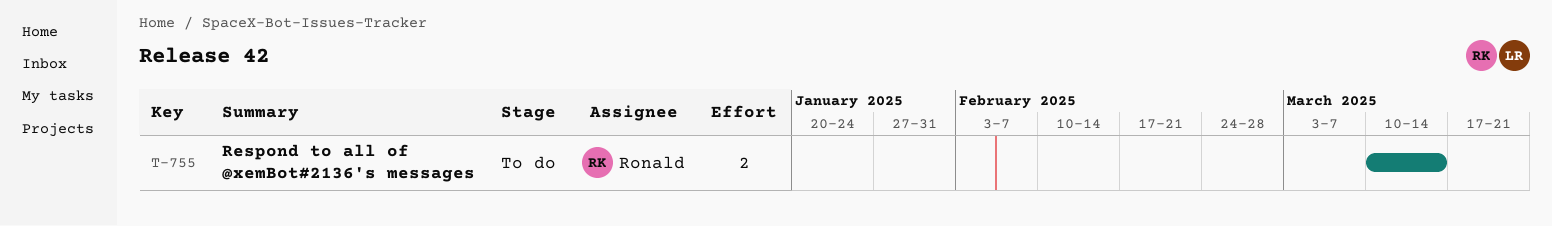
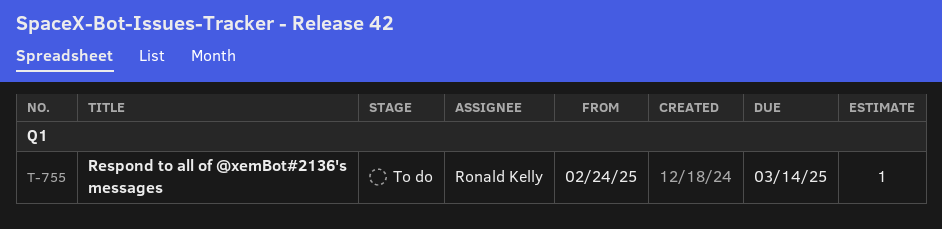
T-755, estimate: 2 -> 1
T-755, start: Mar 10 -> Feb 24

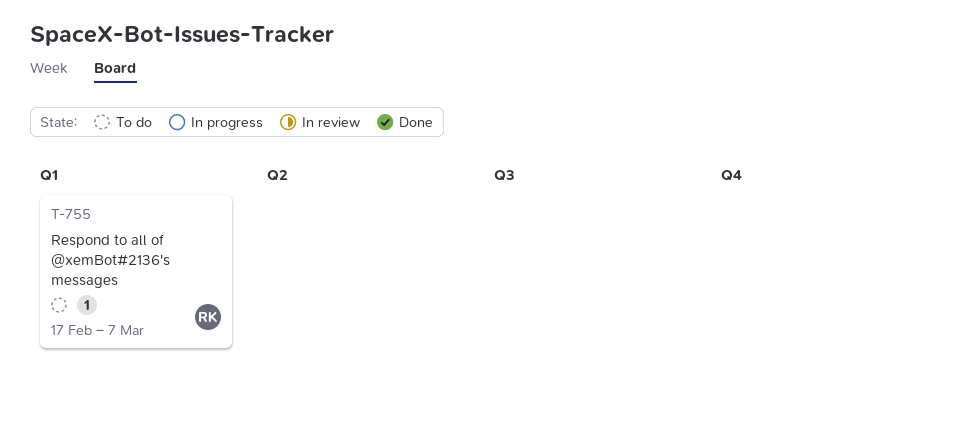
T-755, start: Feb 24 -> Feb 17
T-755, due: Mar 14 -> Mar 7

